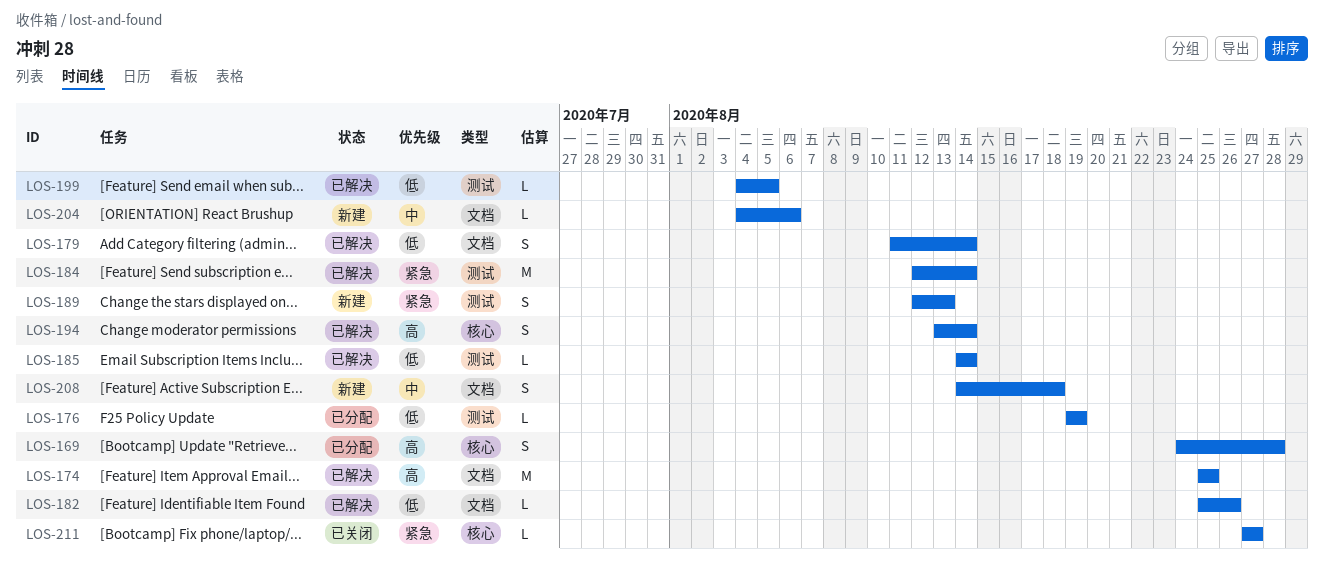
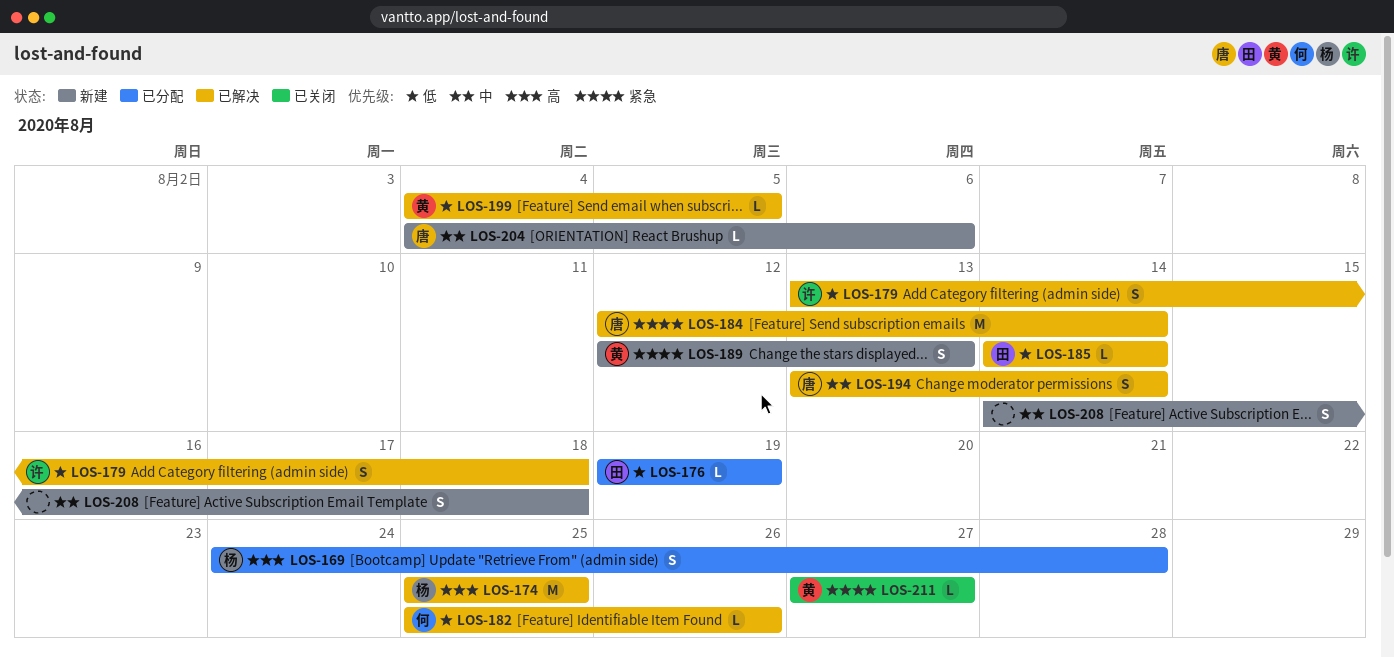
LOS-179, start: Aug 11 -> Aug 13
LOS-179, due: Aug 14 -> Aug 18
LOS-194, priority: 高 -> 中

